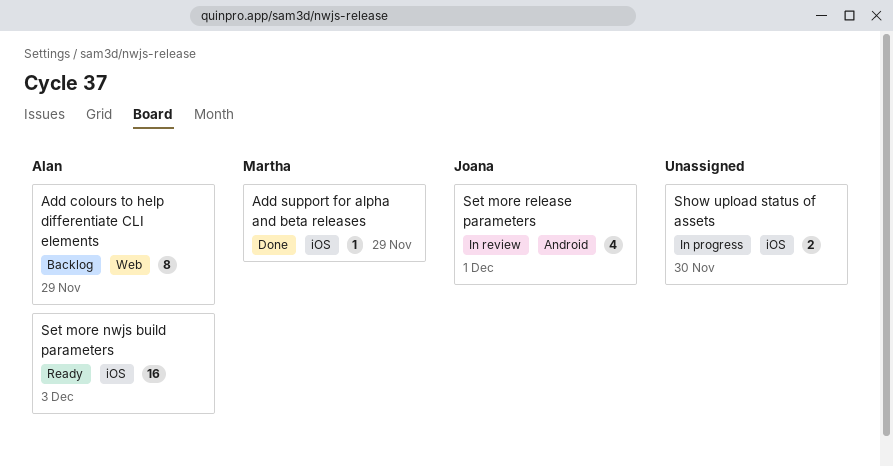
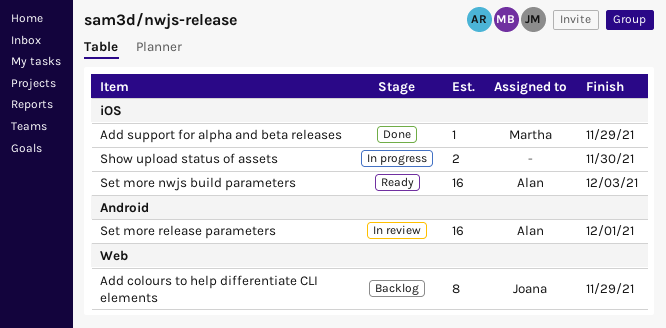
Add colours to help differentiate CLI elements, owner: Alan -> Joana
Set more release parameters, owner: Joana -> Alan
Set more release parameters, estimate: 4 -> 16

